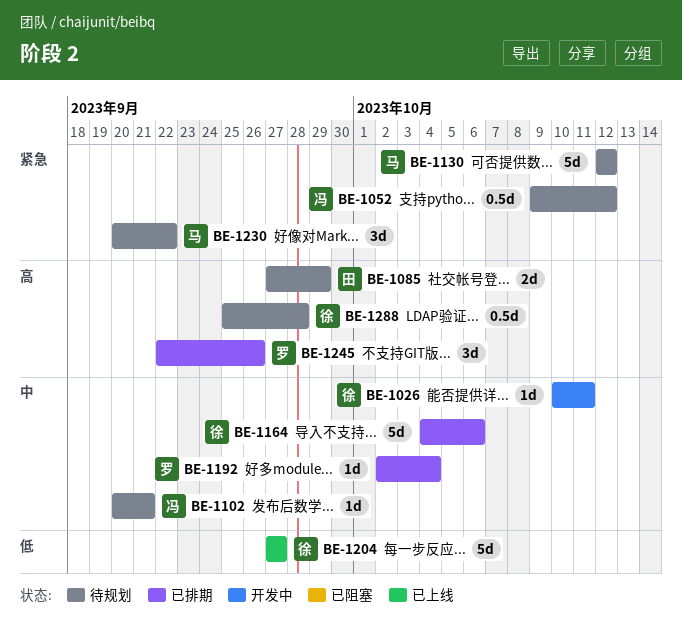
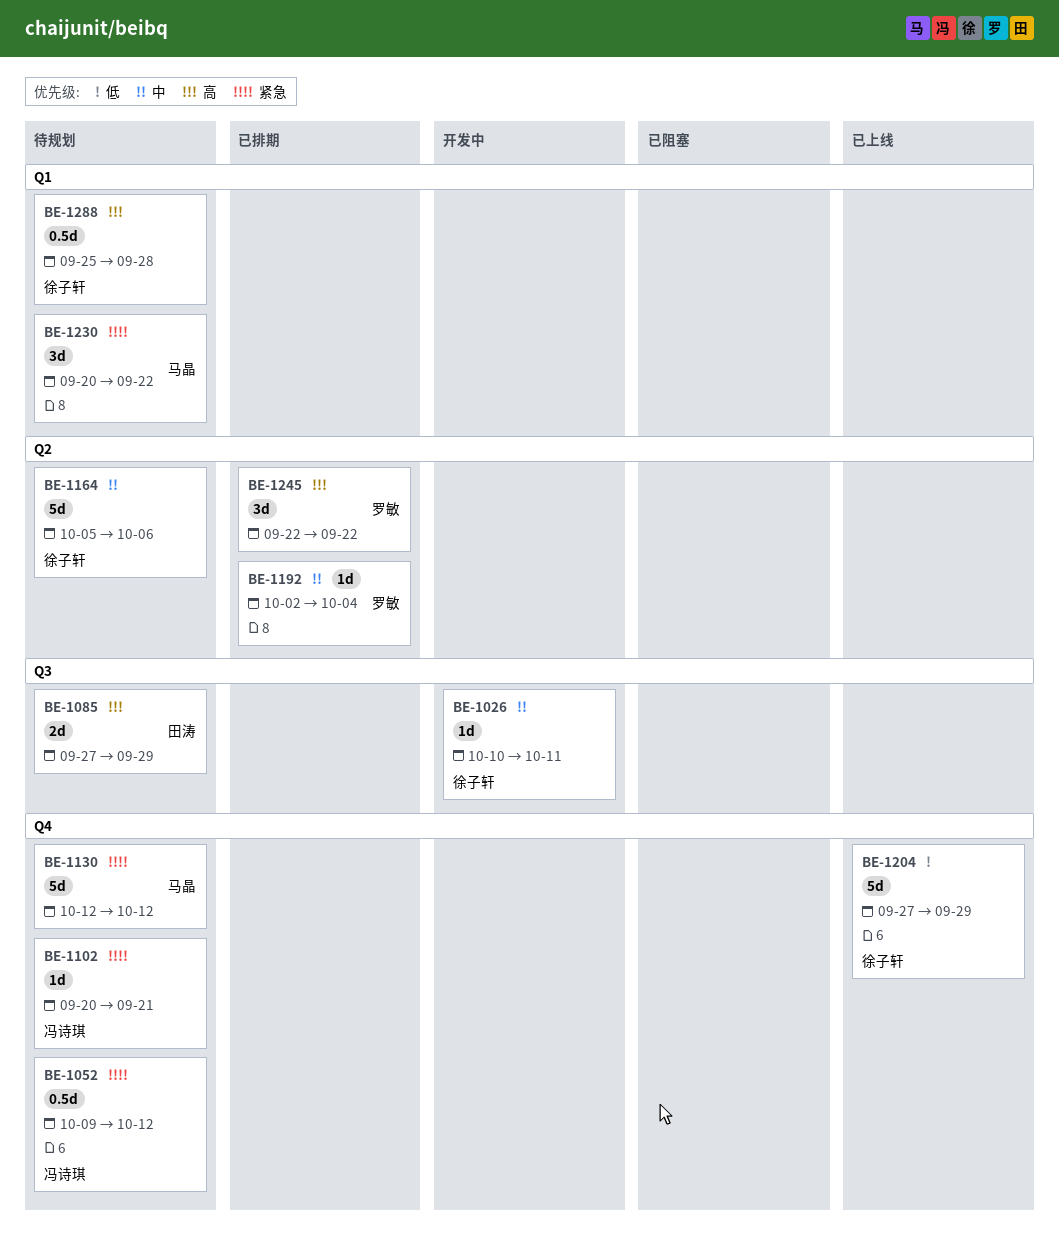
BE-1102, priority: 中 -> 紧急
BE-1164, status: 已排期 -> 待规划
BE-1164, start: Oct 4 -> Oct 5
BE-1204, due: Sep 27 -> Sep 29
BE-1245, due: Sep 26 -> Sep 22

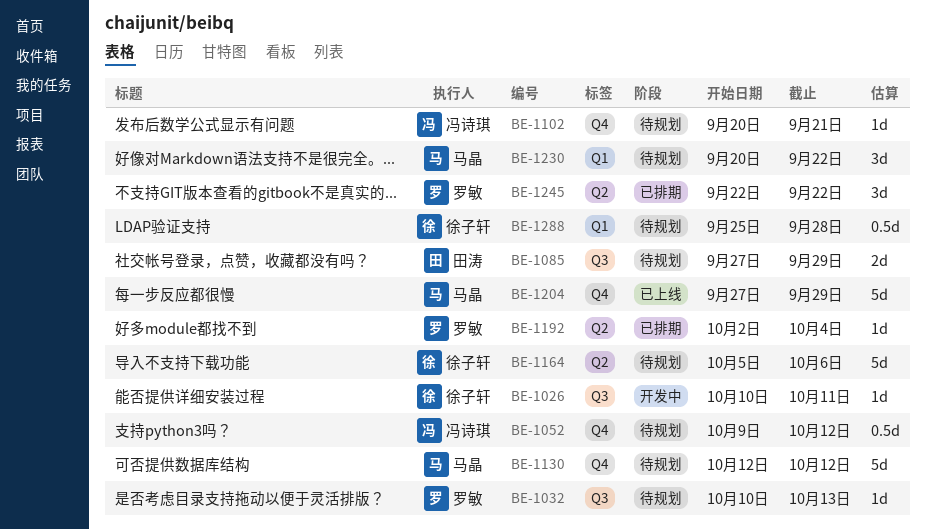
BE-1032: none -> present
BE-1204, owner: 徐子轩 -> 马晶

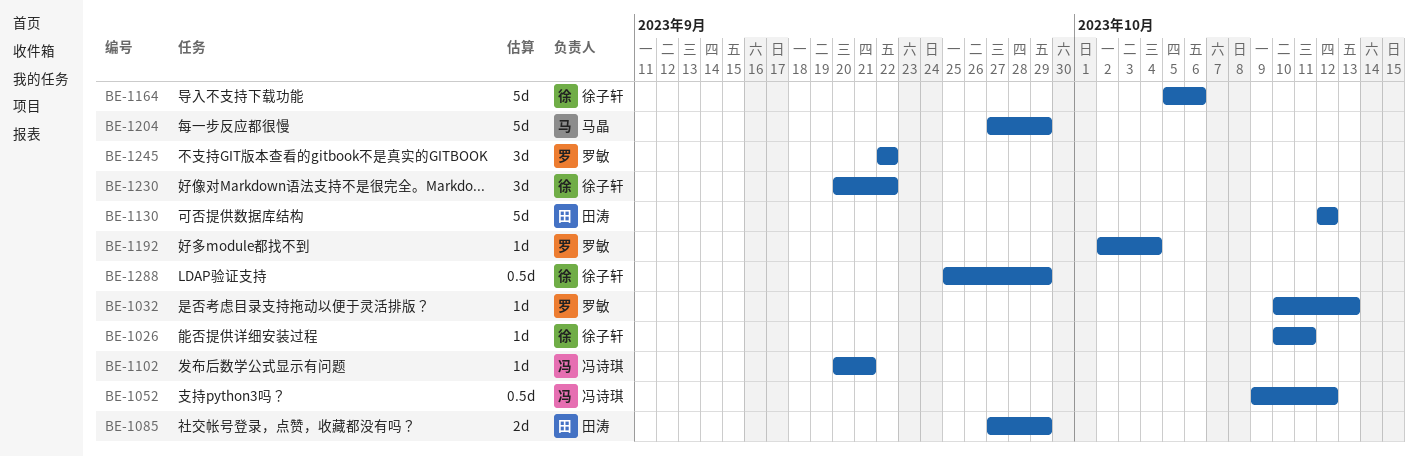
BE-1130, owner: 马晶 -> 田涛
BE-1230, owner: 马晶 -> 徐子轩
BE-1288, due: Sep 28 -> Sep 29

